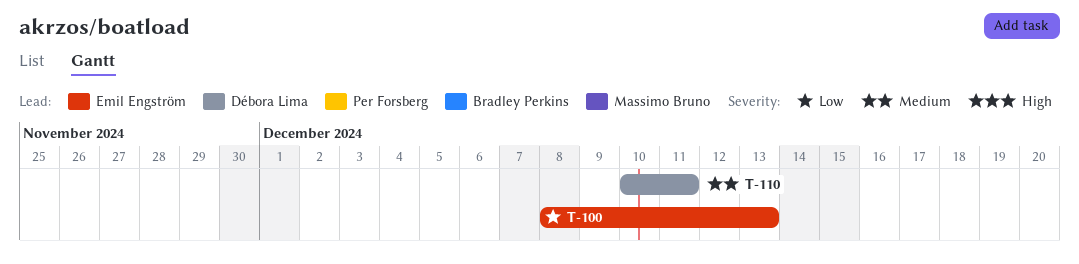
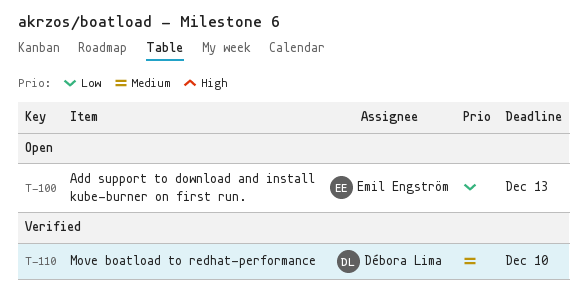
T-110, due: Dec 11 -> Dec 10

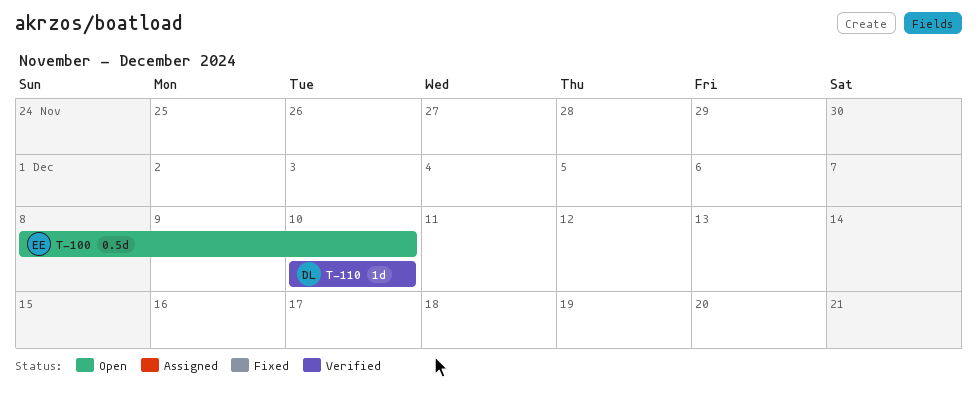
T-100, due: Dec 13 -> Dec 10

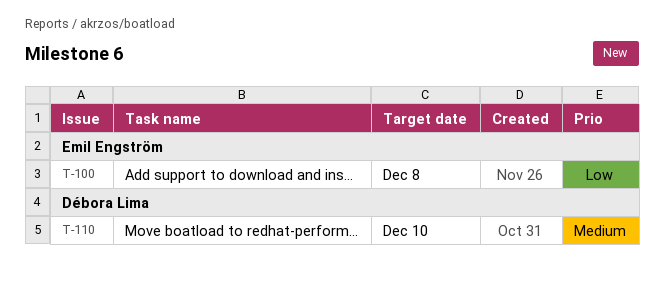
T-100, due: Dec 10 -> Dec 8

